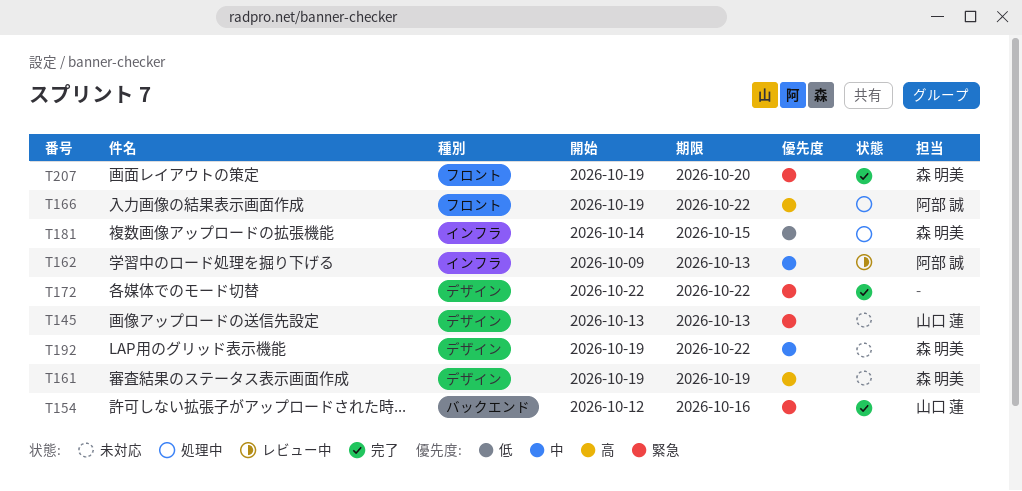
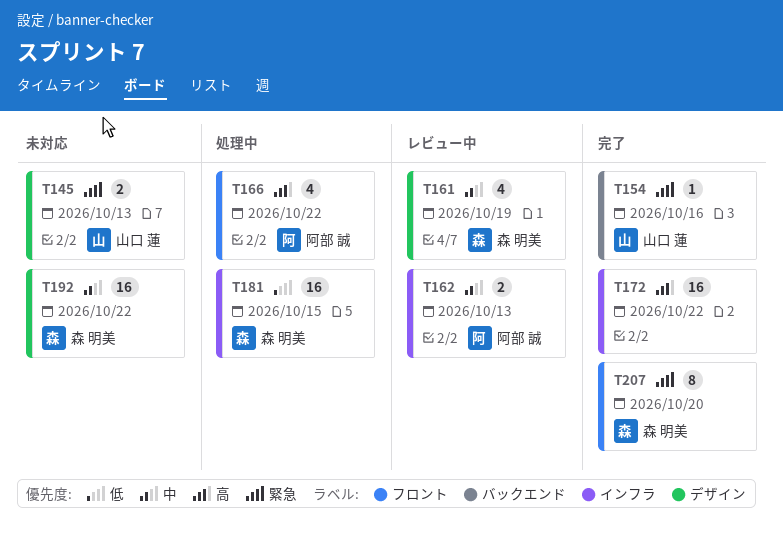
T161, status: 未対応 -> レビュー中
T161, priority: 高 -> 中
T172, priority: 緊急 -> 高
T172, label: デザイン -> インフラ

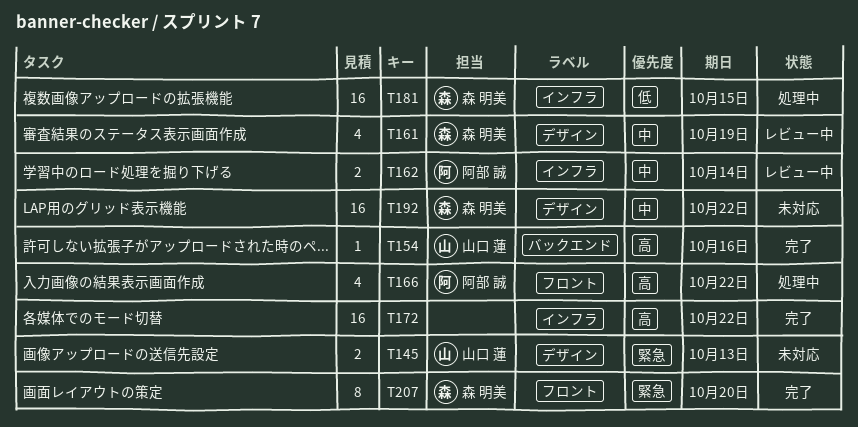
T154, priority: 緊急 -> 高
T162, due: Oct 13 -> Oct 14

